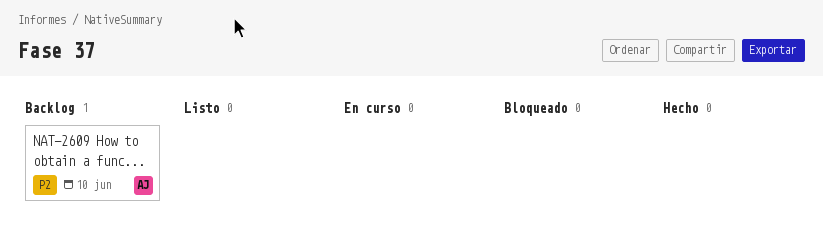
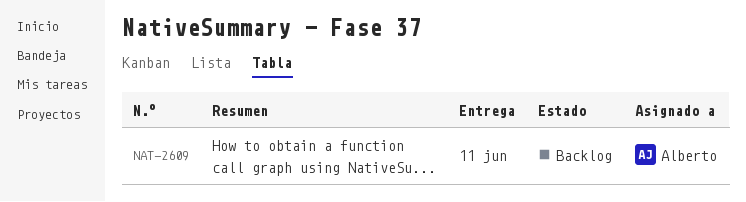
NAT-2609, due: Jun 10 -> Jun 11

